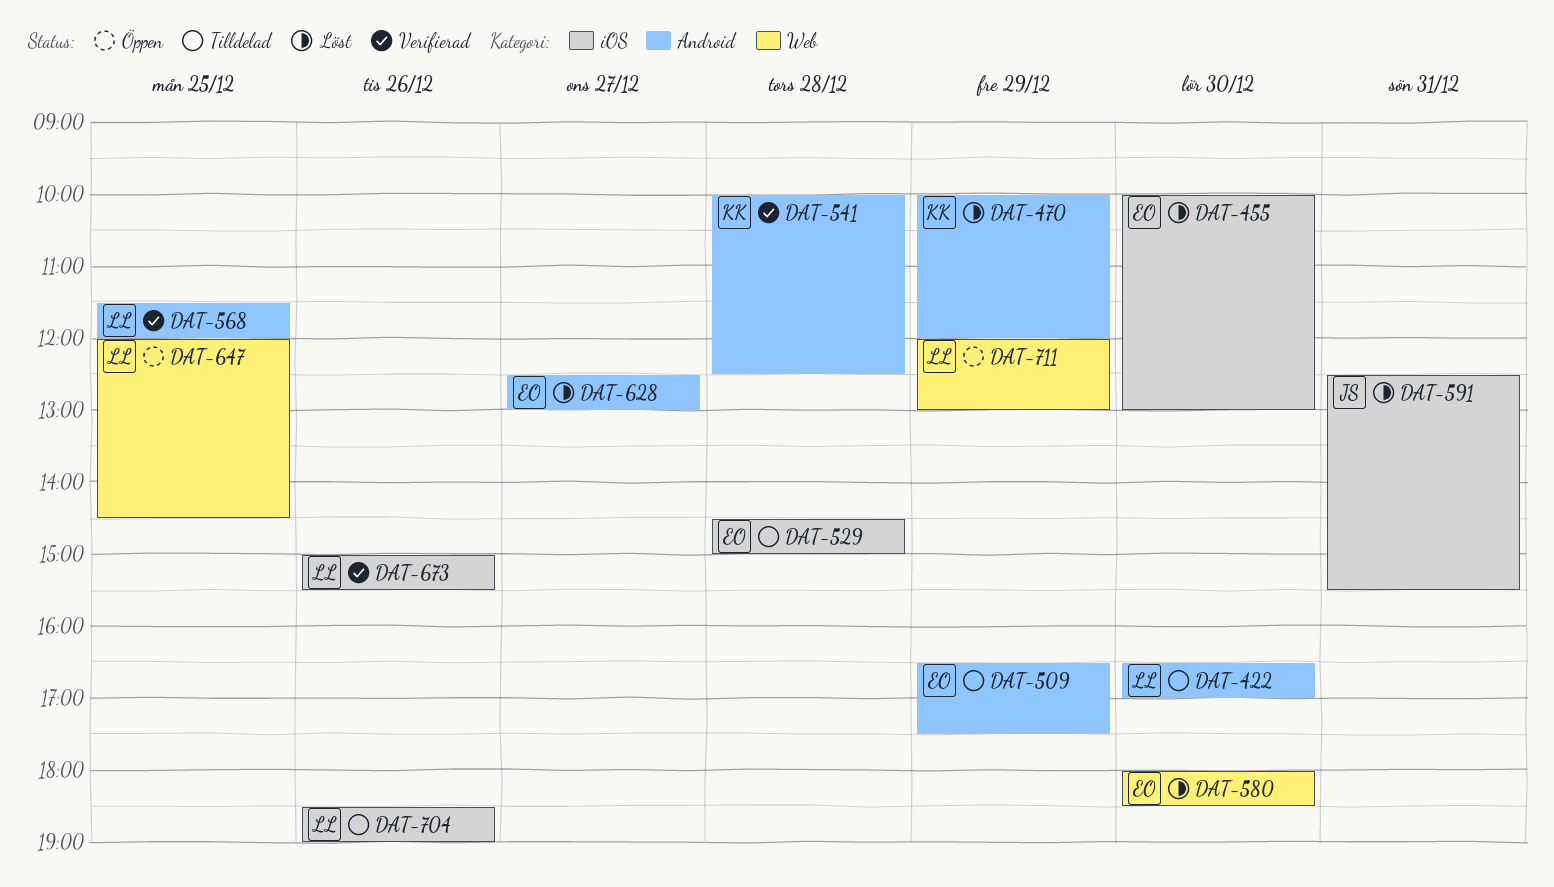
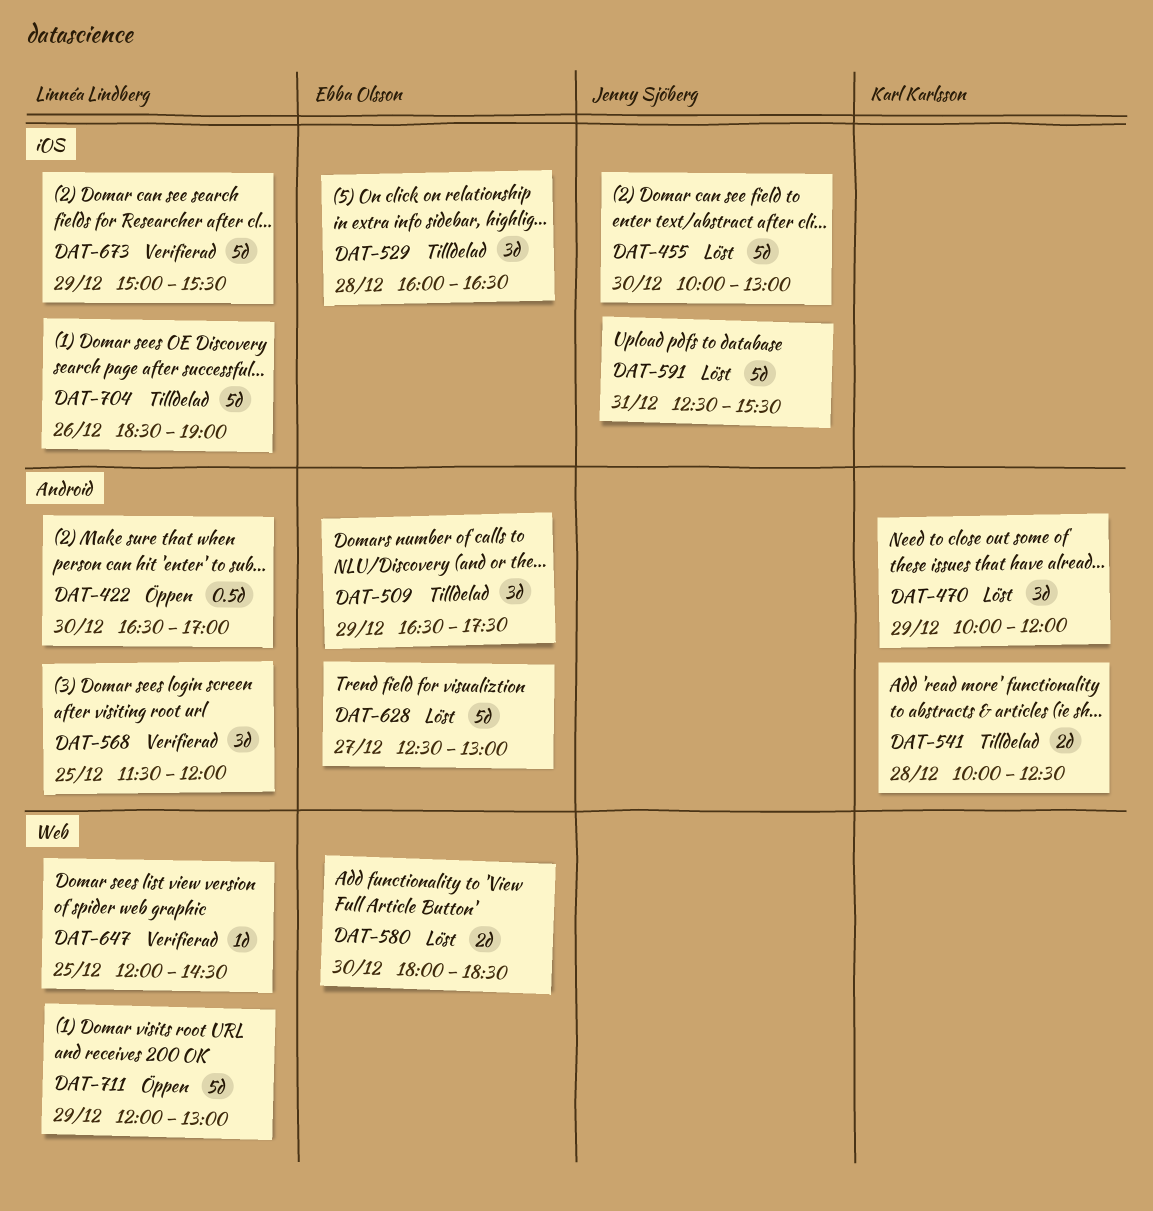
DAT-422, status: Tilldelad -> Öppen
DAT-455, owner: Ebba Olsson -> Jenny Sjöberg
DAT-529, begins: 14:30 -> 16:00
DAT-529, ends: 15:00 -> 16:30
DAT-541, status: Verifierad -> Tilldelad
DAT-647, status: Öppen -> Verifierad
DAT-673, day: Dec 26 -> Dec 29

